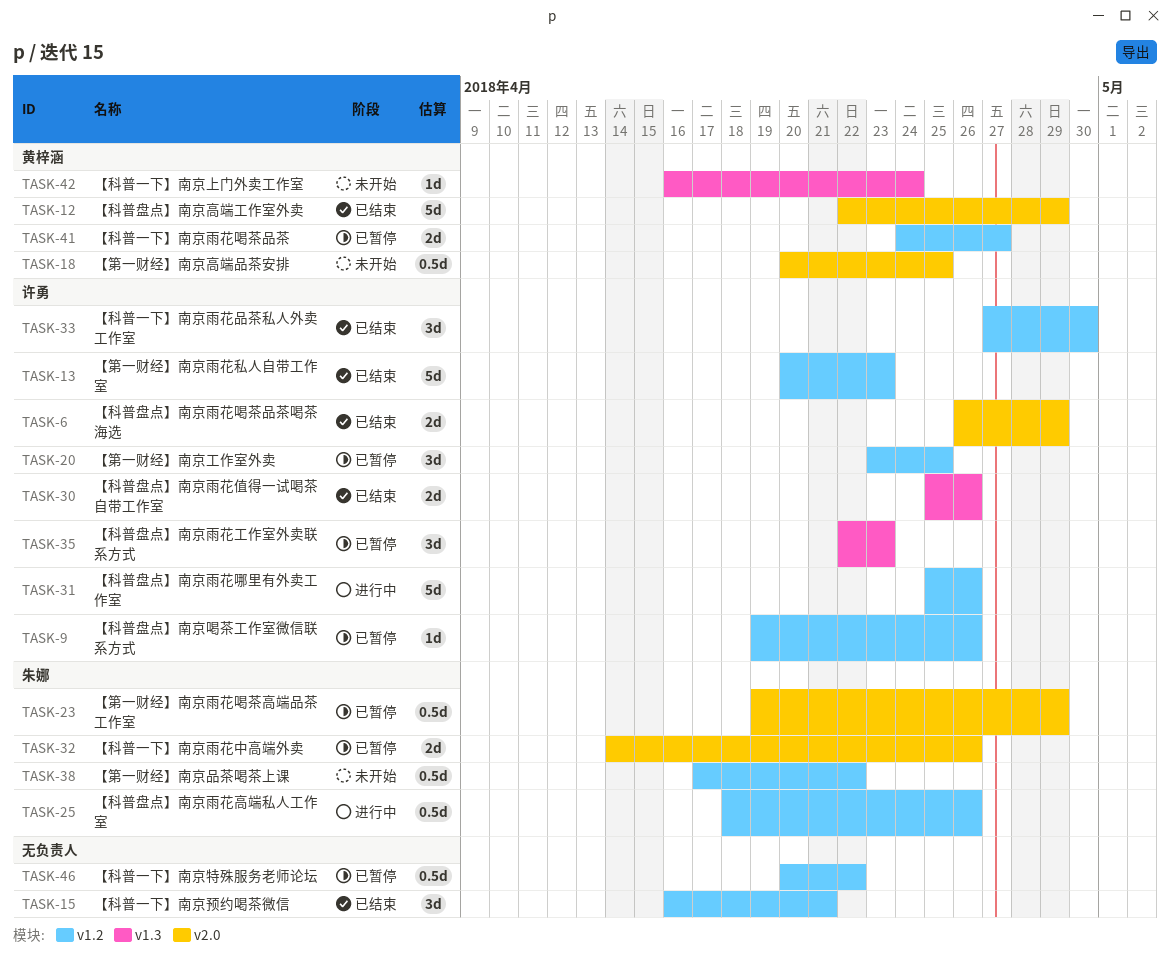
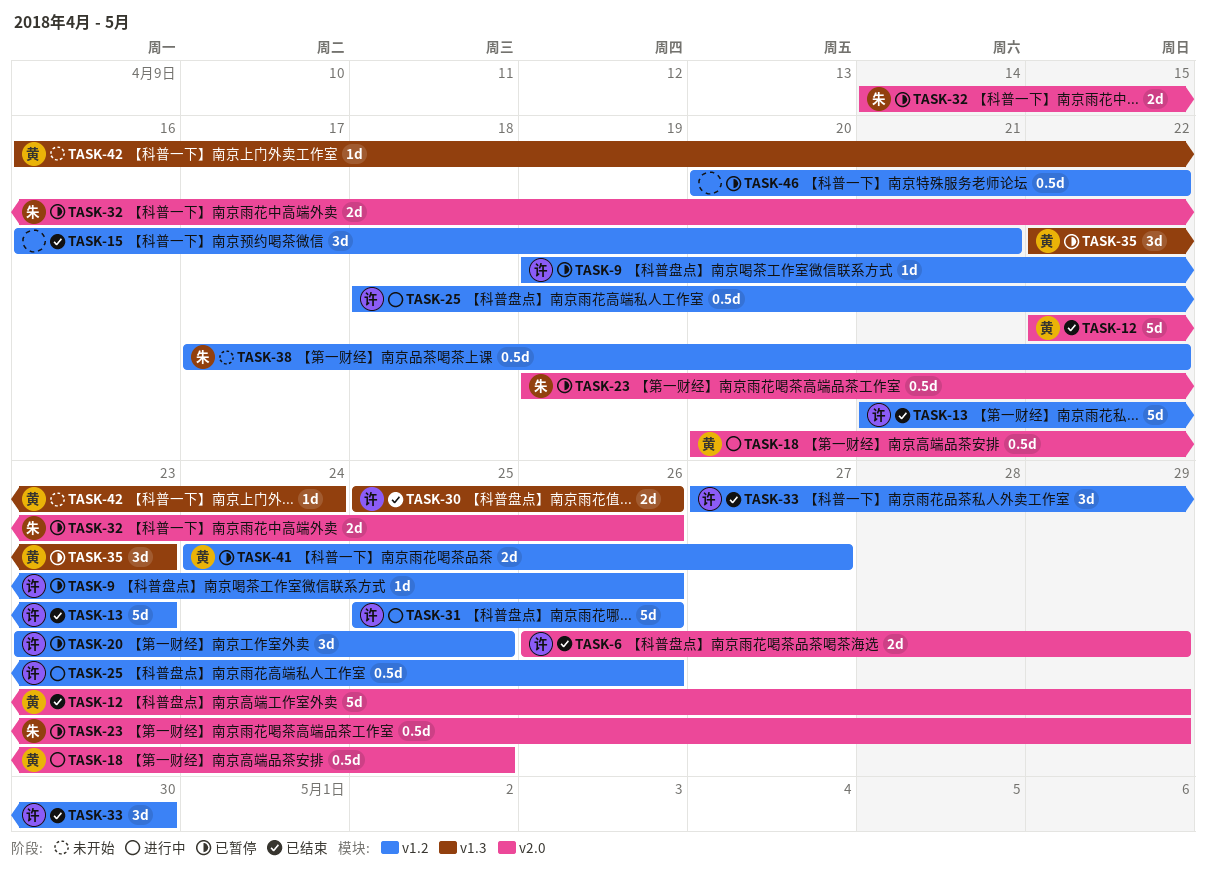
TASK-13, start: Apr 20 -> Apr 21
TASK-18, status: 未开始 -> 进行中
TASK-25, owner: 朱娜 -> 许勇
TASK-35, owner: 许勇 -> 黄梓涵

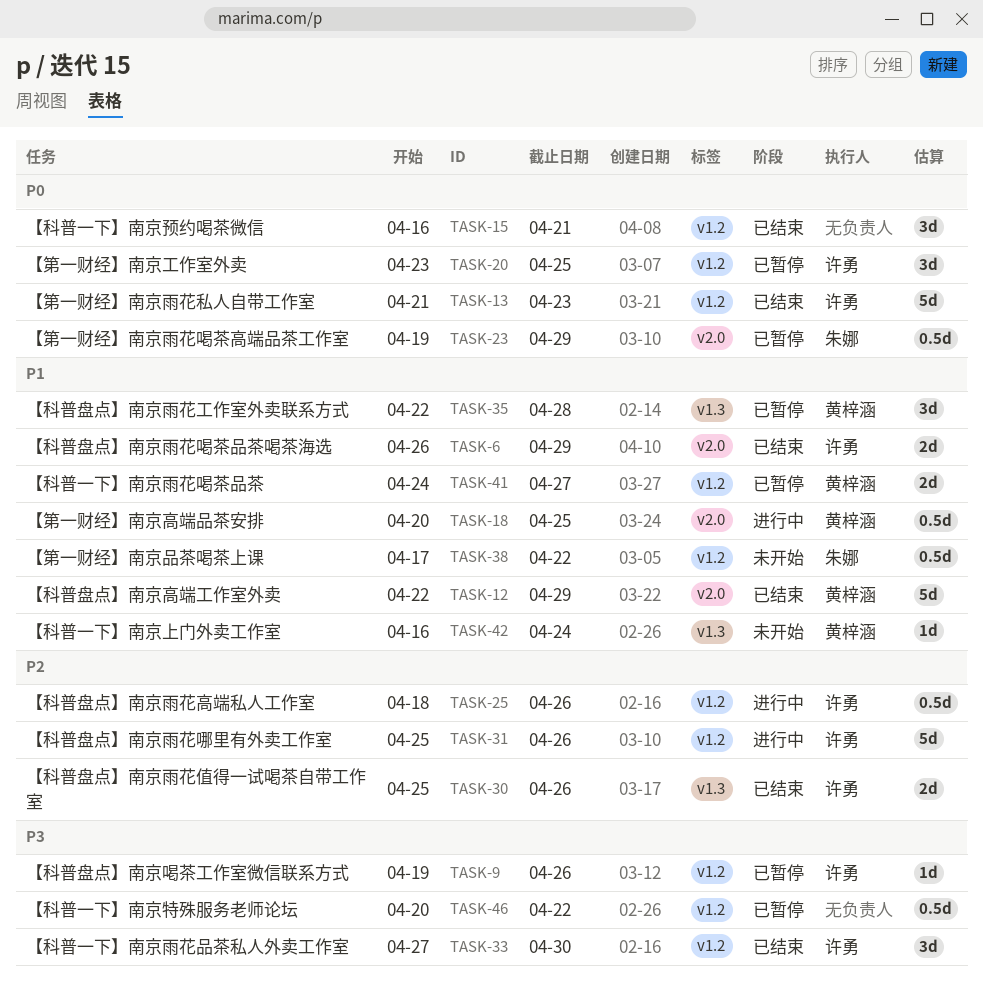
TASK-32: present -> none
TASK-35, due: Apr 23 -> Apr 28

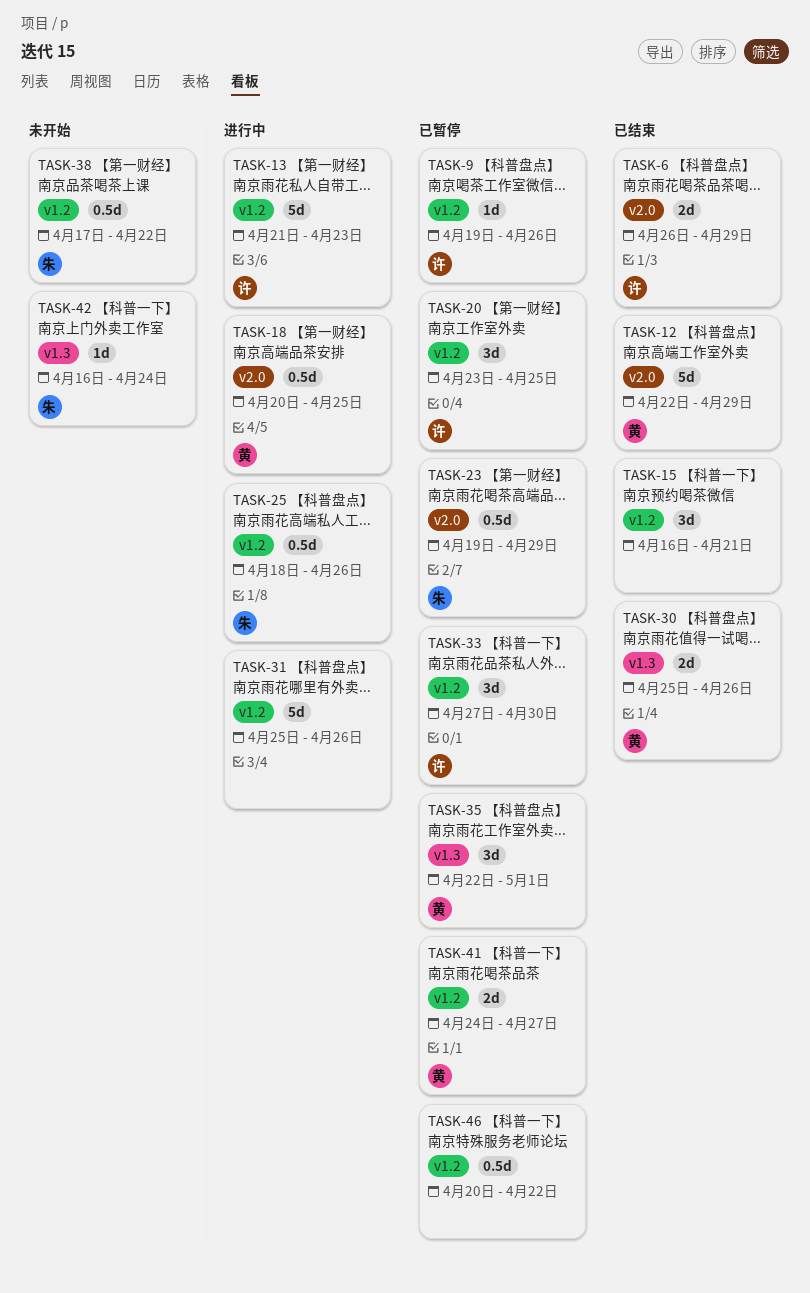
TASK-13, status: 已结束 -> 进行中
TASK-25, owner: 许勇 -> 朱娜
TASK-30, owner: 许勇 -> 黄梓涵
TASK-31, owner: 许勇 -> none
TASK-33, status: 已结束 -> 已暂停
TASK-35, due: Apr 28 -> May 1
TASK-42, owner: 黄梓涵 -> 朱娜

